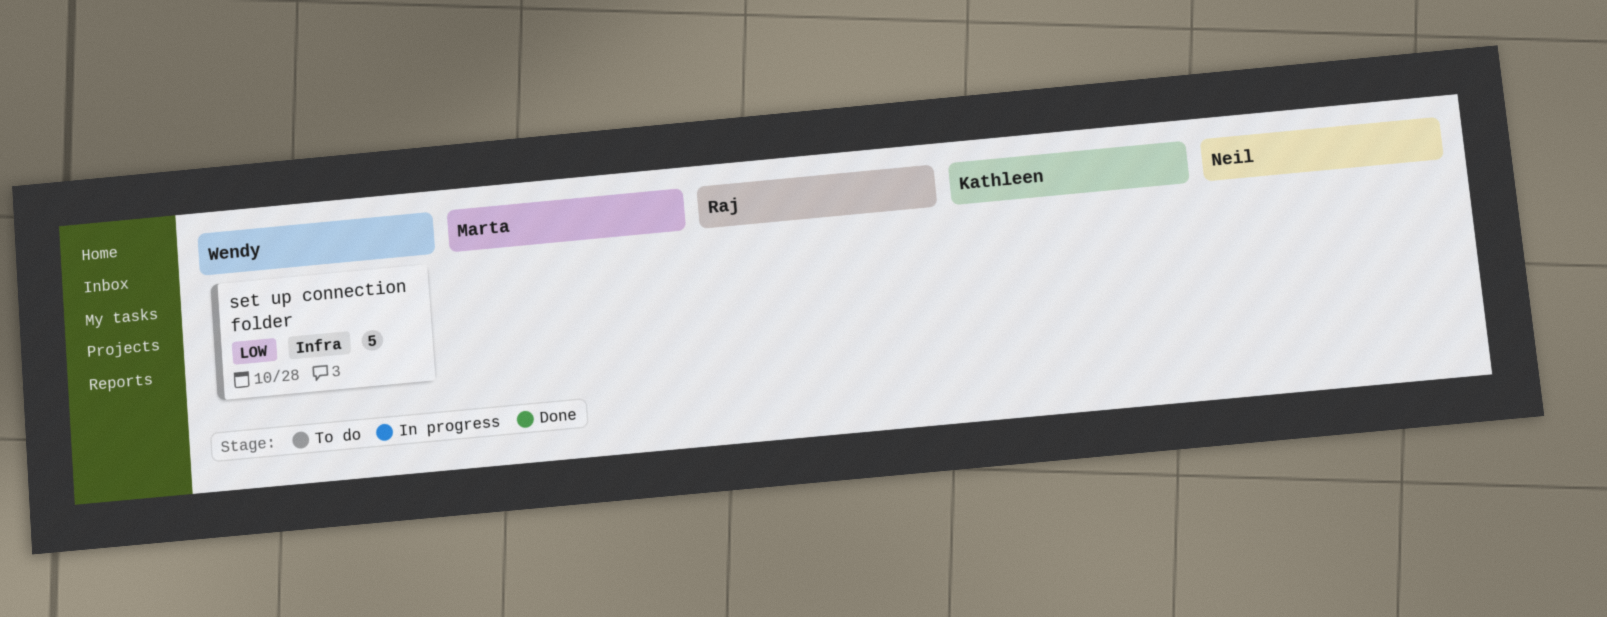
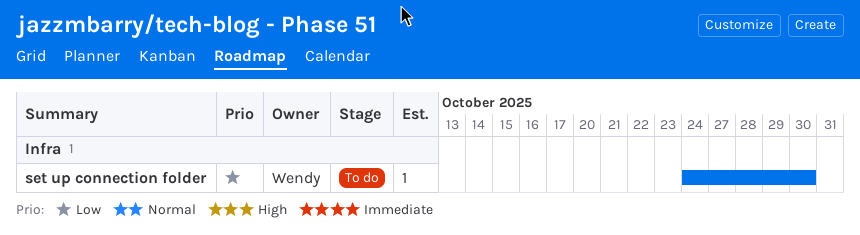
set up connection folder, estimate: 5 -> 1
set up connection folder, due: Oct 28 -> Oct 30

